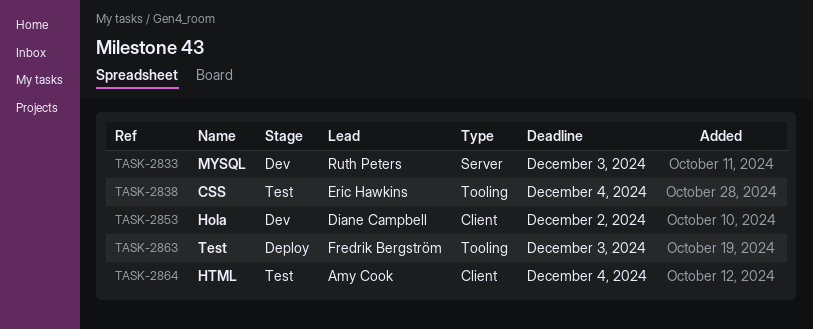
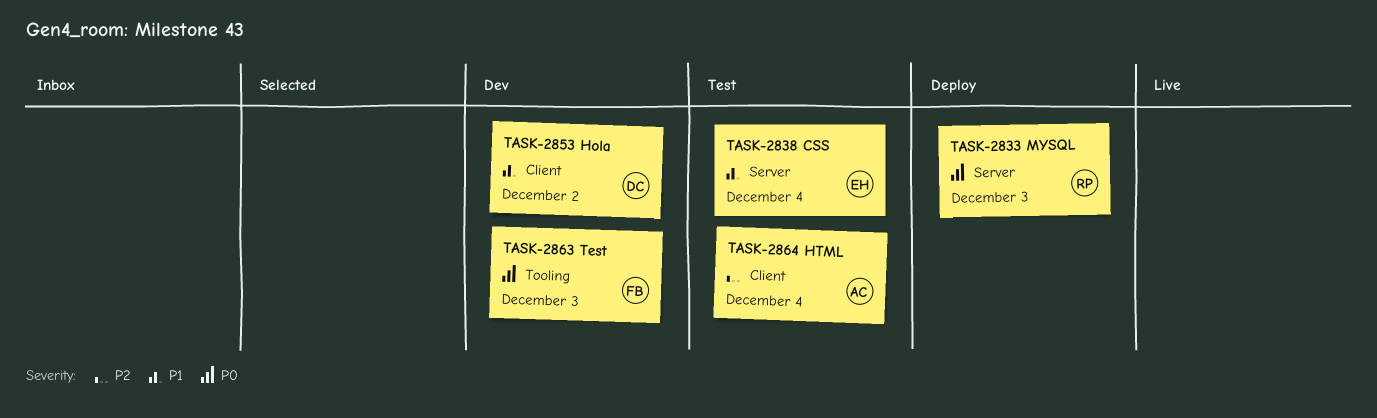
TASK-2833, status: Dev -> Deploy
TASK-2838, label: Tooling -> Server
TASK-2863, status: Deploy -> Dev

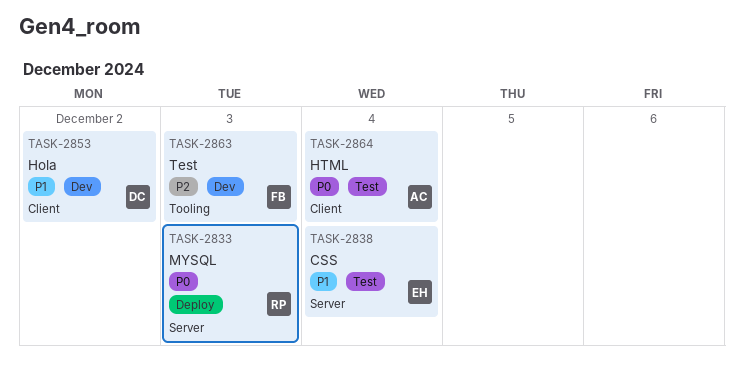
TASK-2863, priority: P0 -> P2
TASK-2864, priority: P2 -> P0

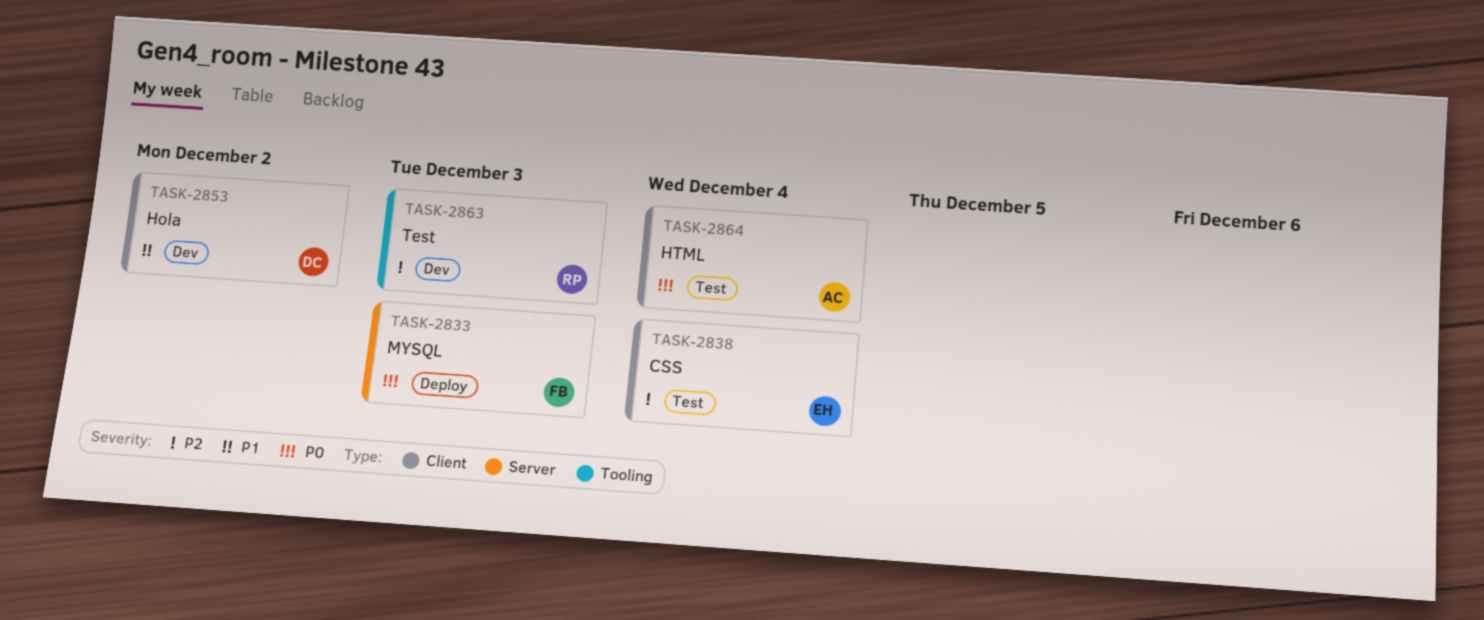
TASK-2833, owner: RP -> FB
TASK-2838, priority: P1 -> P2
TASK-2838, label: Server -> Client
TASK-2863, owner: FB -> RP

